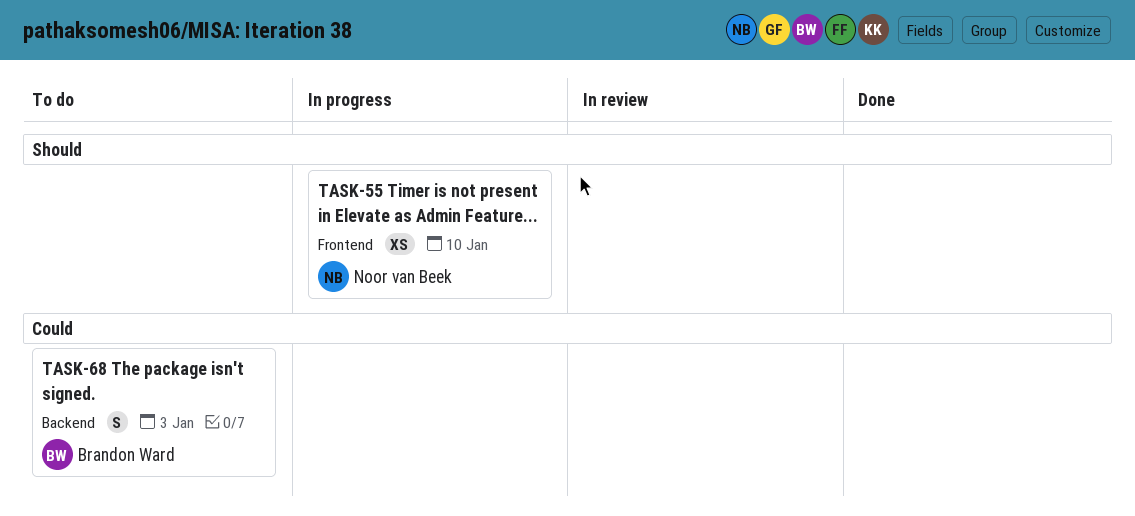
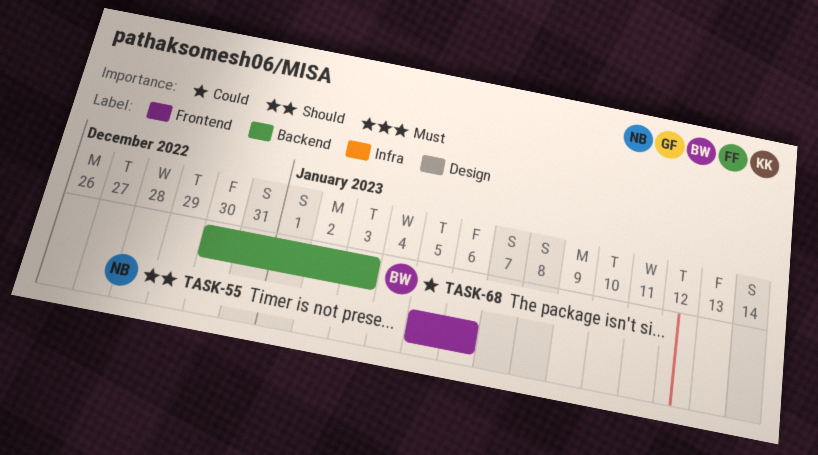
TASK-55, due: Jan 10 -> Jan 6

